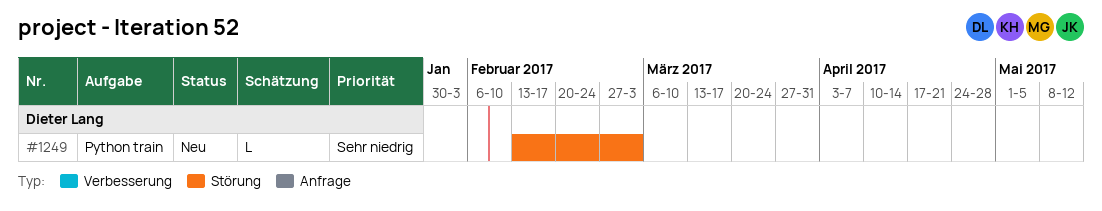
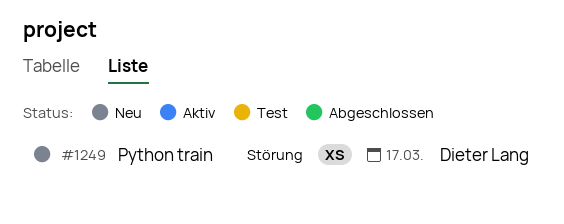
#1249, estimate: L -> XS
#1249, due: Mar 3 -> Mar 17

